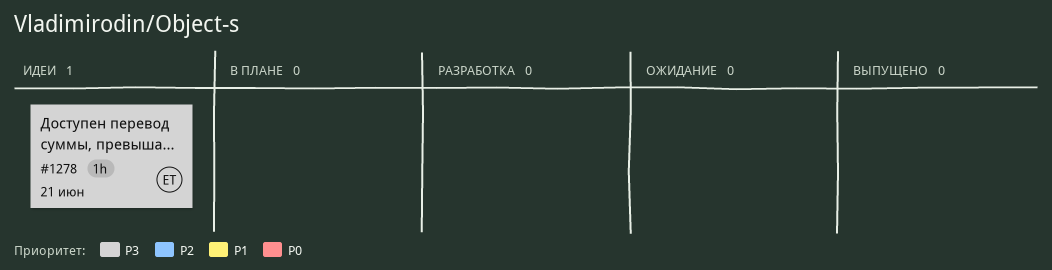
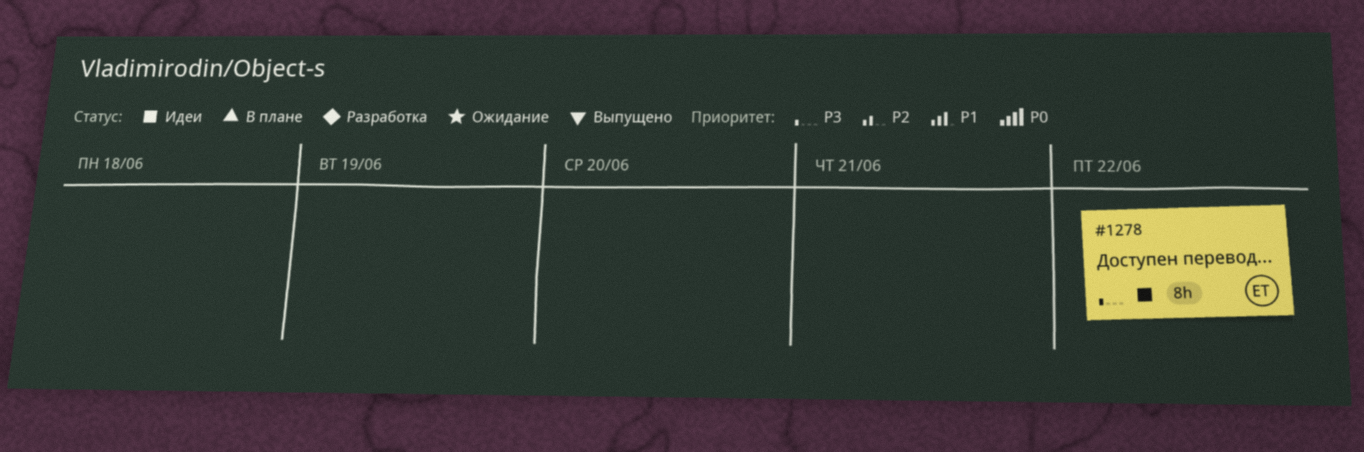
#1278, estimate: 1h -> 8h
#1278, due: Jun 21 -> Jun 22

